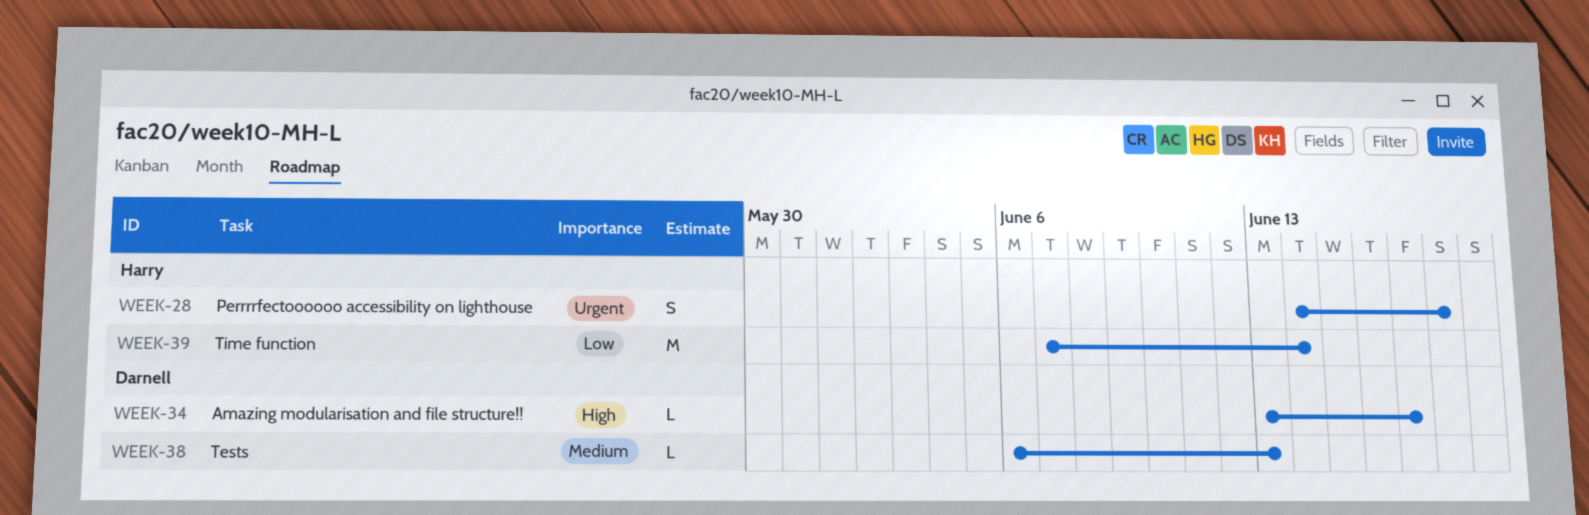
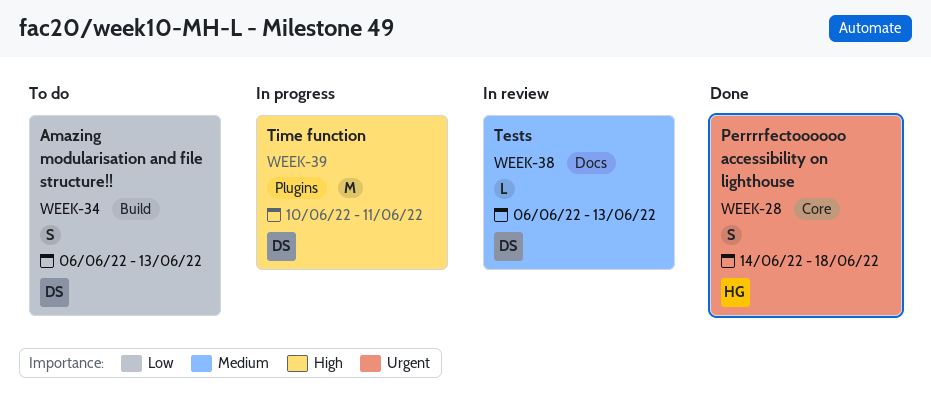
WEEK-34, priority: High -> Low
WEEK-34, estimate: L -> S
WEEK-34, start: Jun 13 -> Jun 6
WEEK-34, due: Jun 17 -> Jun 13
WEEK-39, owner: Harry -> Darnell
WEEK-39, priority: Low -> High
WEEK-39, start: Jun 7 -> Jun 10
WEEK-39, due: Jun 14 -> Jun 11

